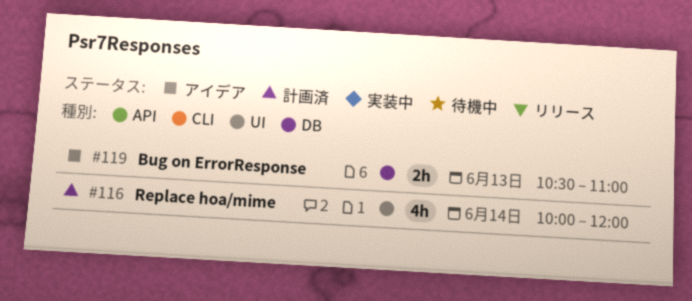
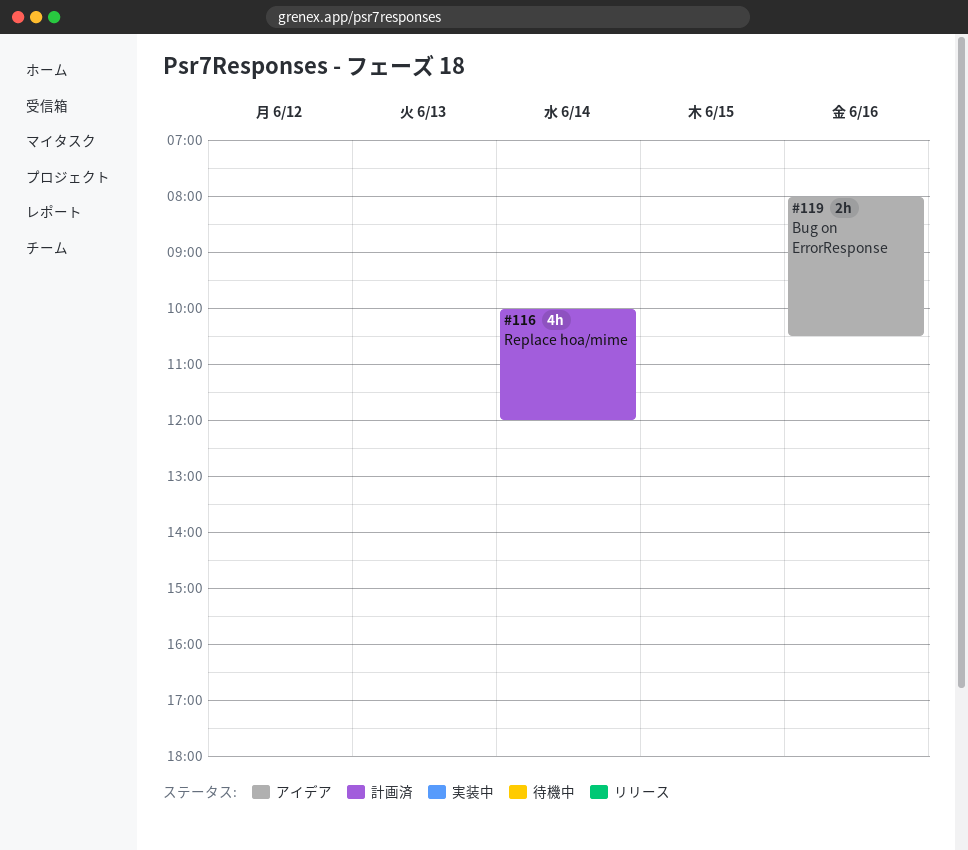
#119, day: Jun 13 -> Jun 16
#119, begins: 10:30 -> 08:00
#119, ends: 11:00 -> 10:30

